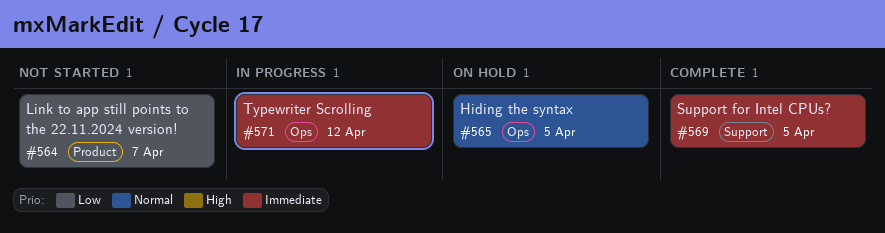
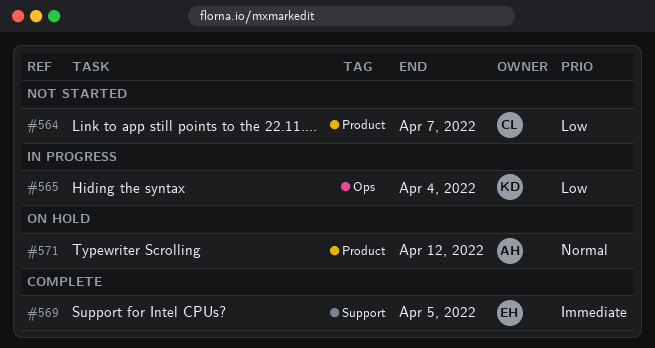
#565, status: On hold -> In progress
#565, priority: Normal -> Low
#565, due: Apr 5 -> Apr 4
#571, status: In progress -> On hold
#571, priority: Immediate -> Normal
#571, label: Ops -> Product

